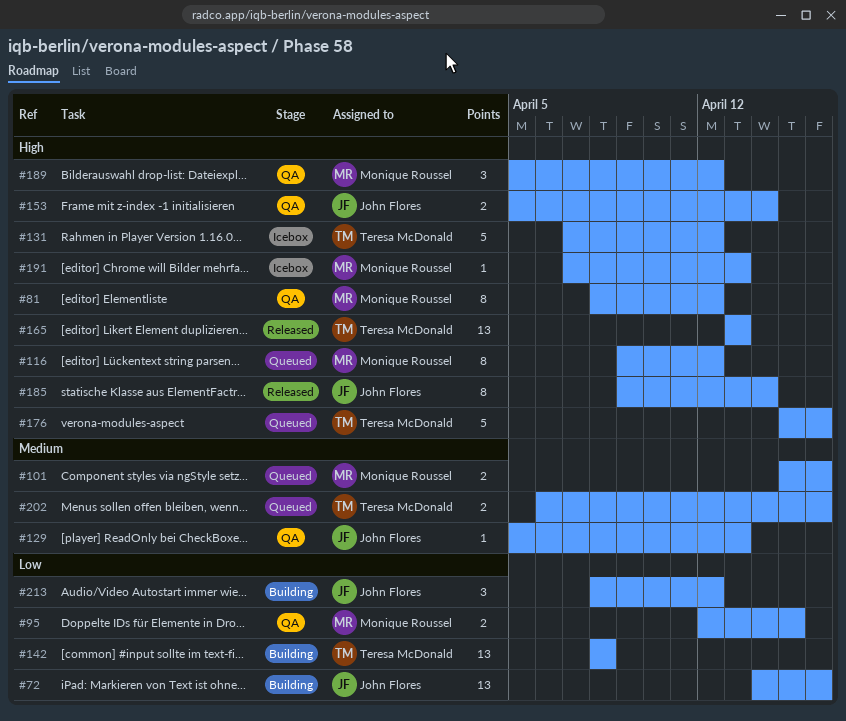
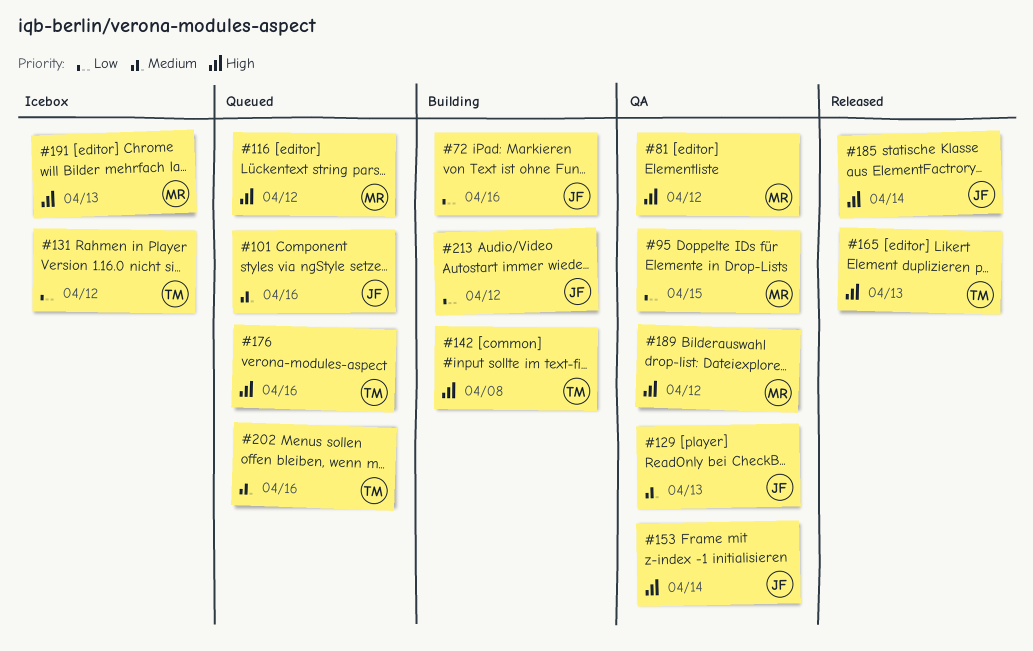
#101, owner: Monique Roussel -> John Flores
#131, priority: High -> Low
#142, priority: Low -> High

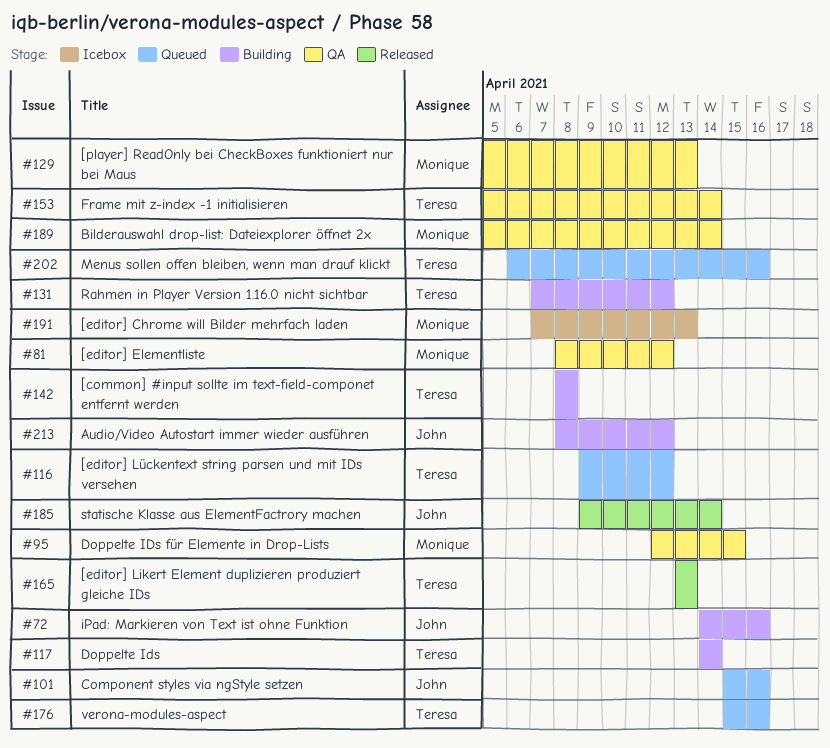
#116, owner: Monique -> Teresa
#117: none -> present
#129, owner: John -> Monique
#131, status: Icebox -> Building
#153, owner: John -> Teresa
#189, due: Apr 12 -> Apr 14

